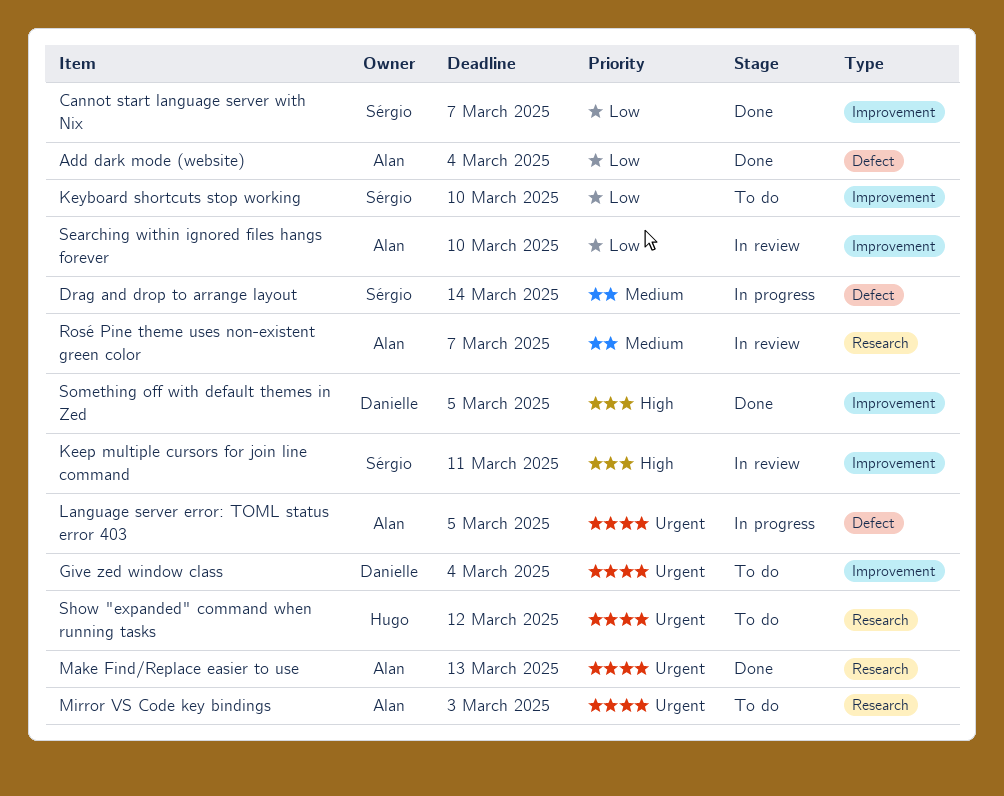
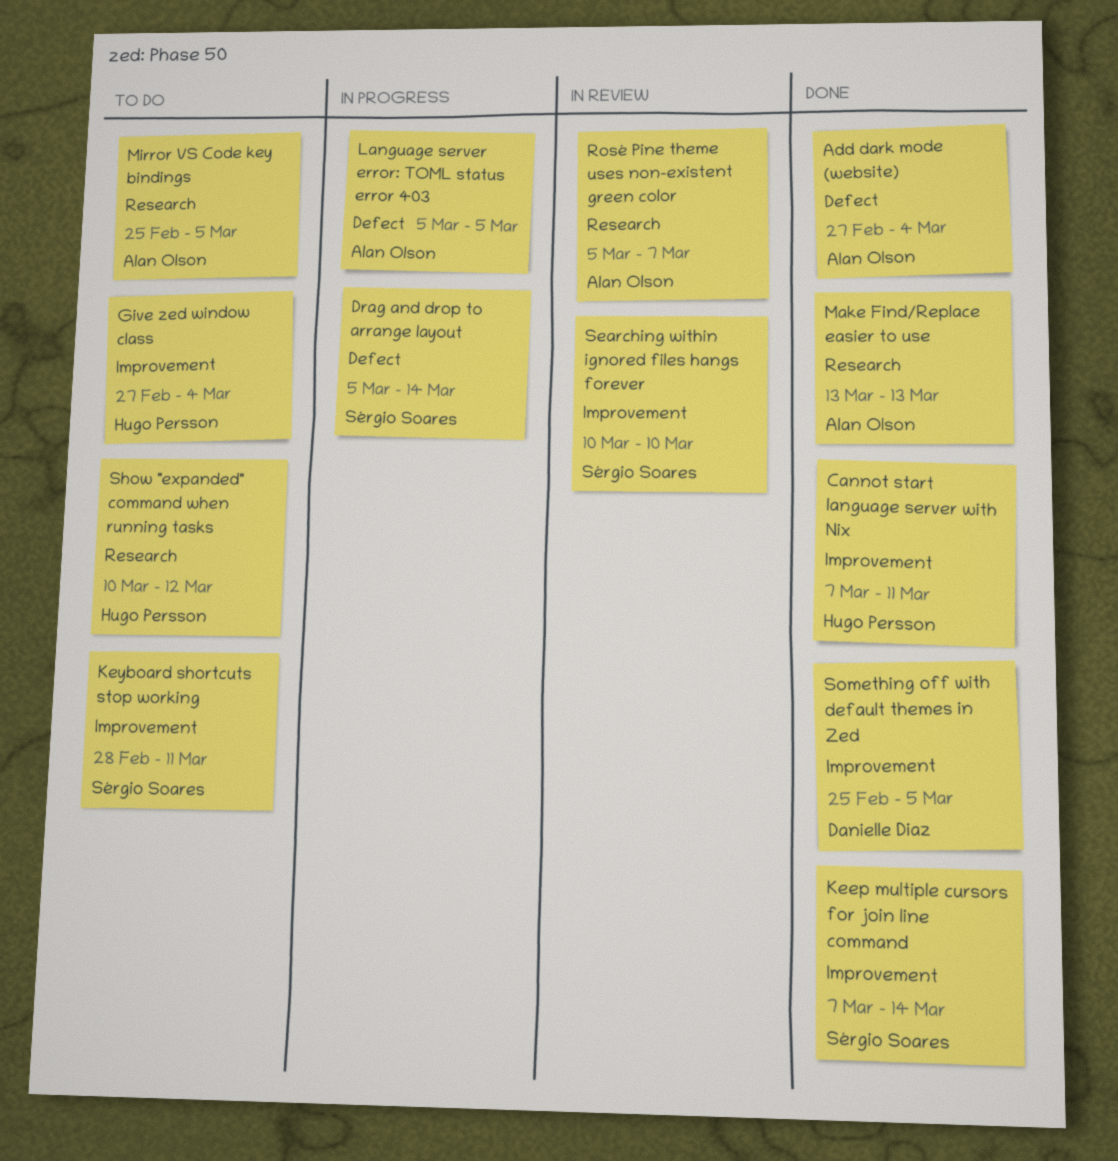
Cannot start language server with Nix, owner: Sérgio Soares -> Hugo Persson
Cannot start language server with Nix, due: Mar 7 -> Mar 11
Give zed window class, owner: Danielle Diaz -> Hugo Persson
Keep multiple cursors for join line command, status: In review -> Done
Keep multiple cursors for join line command, due: Mar 11 -> Mar 14
Keyboard shortcuts stop working, due: Mar 10 -> Mar 11
Mirror VS Code key bindings, due: Mar 3 -> Mar 5
Searching within ignored files hangs forever, owner: Alan Olson -> Sérgio Soares

